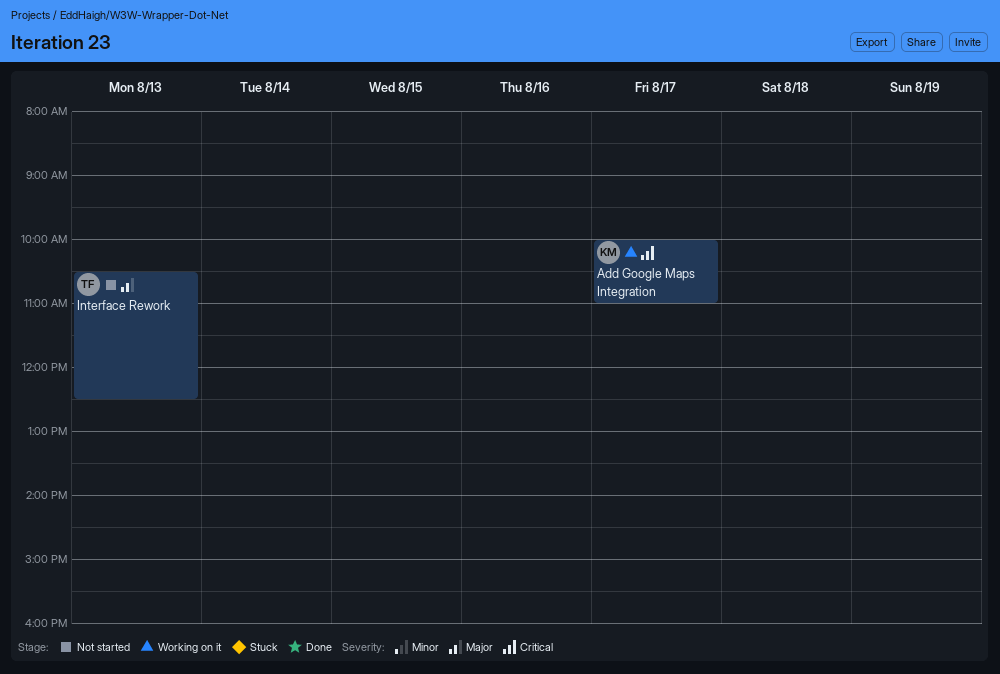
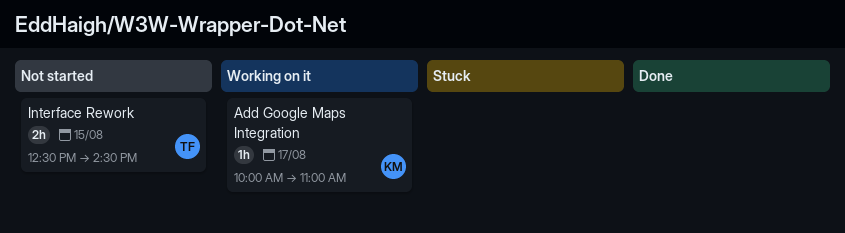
Interface Rework, day: Aug 13 -> Aug 15
Interface Rework, begins: 10:30 -> 12:30
Interface Rework, ends: 12:30 -> 14:30

